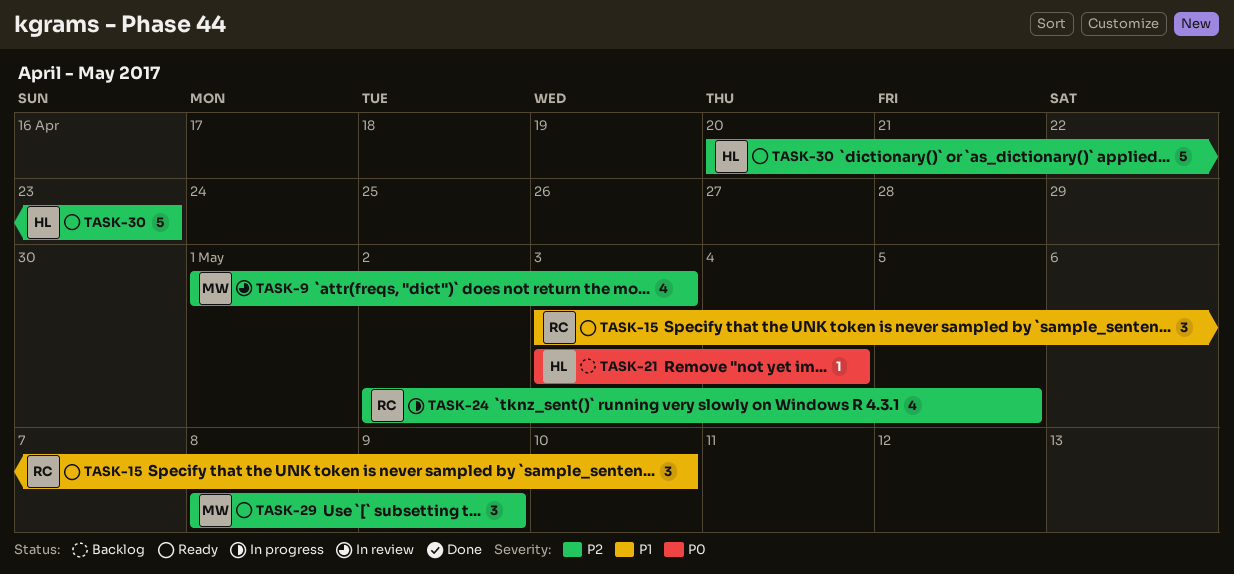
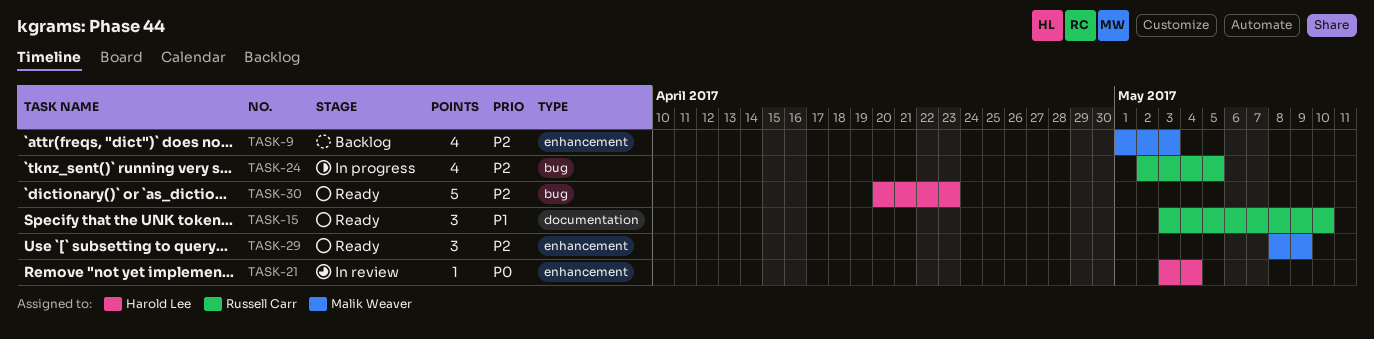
TASK-9, status: In review -> Backlog
TASK-21, status: Backlog -> In review

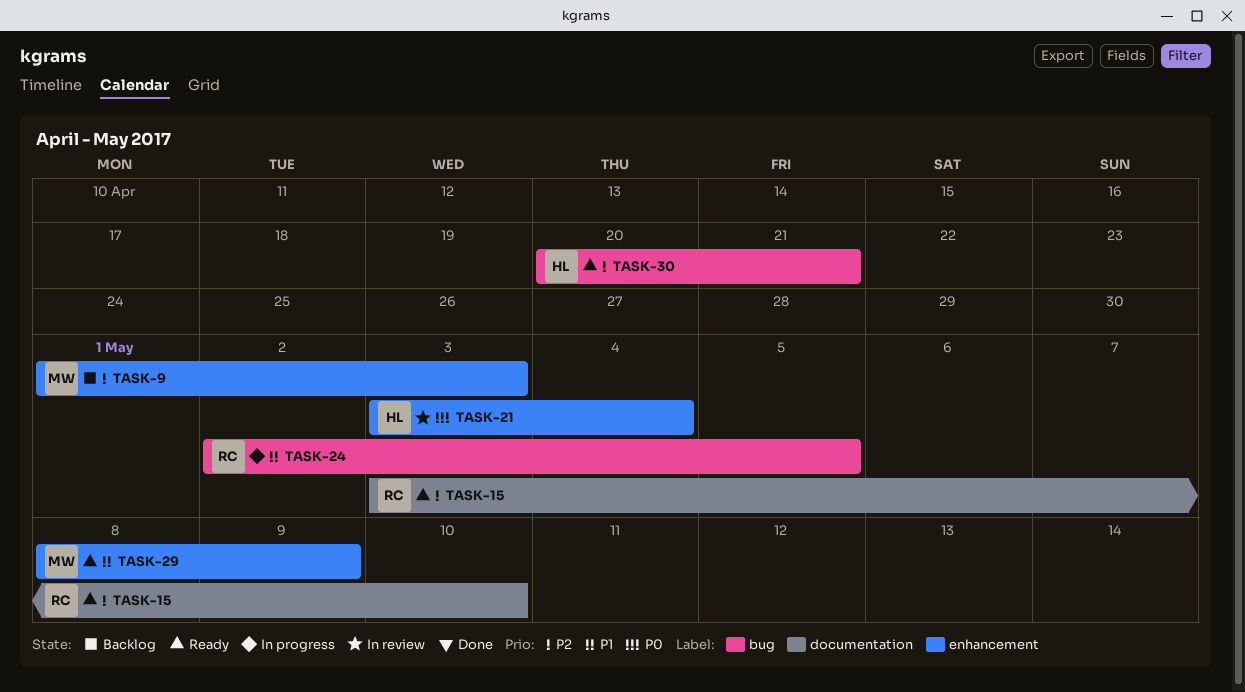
TASK-15, priority: P1 -> P2
TASK-24, priority: P2 -> P1
TASK-29, priority: P2 -> P1
TASK-30, due: Apr 23 -> Apr 21

